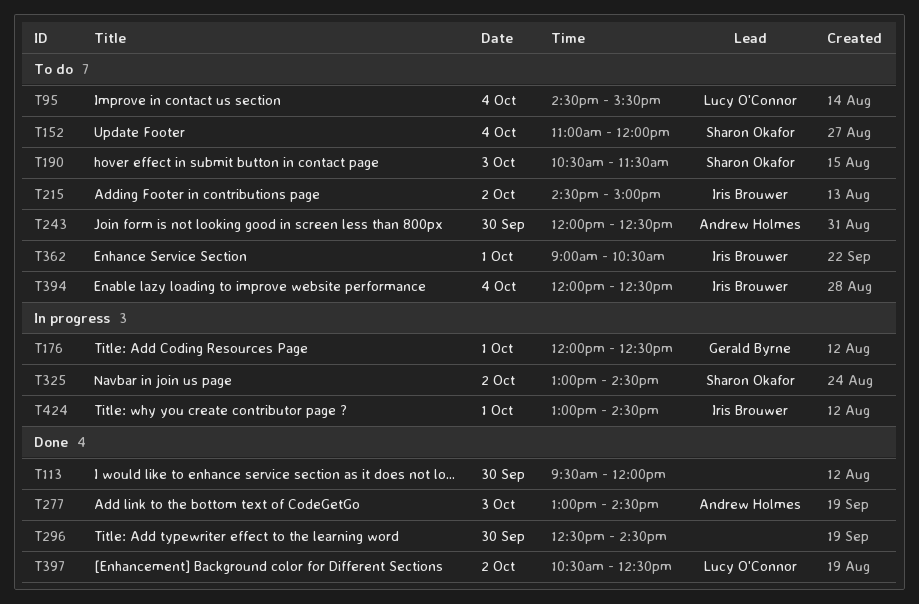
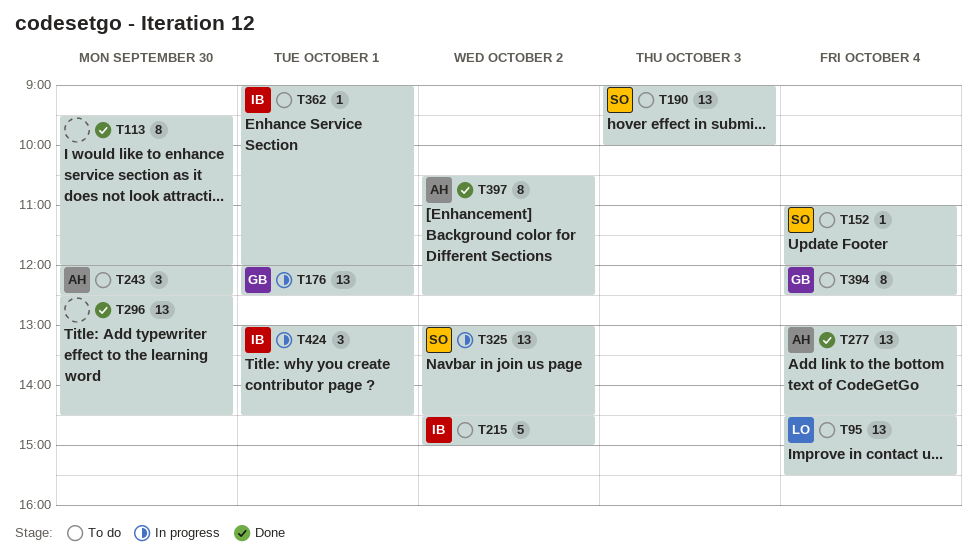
T190, begins: 10:30 -> 09:00
T190, ends: 11:30 -> 10:00
T277, day: Oct 3 -> Oct 4
T362, ends: 10:30 -> 12:00
T394, owner: Iris Brouwer -> Gerald Byrne
T397, owner: Lucy O'Connor -> Andrew Holmes

